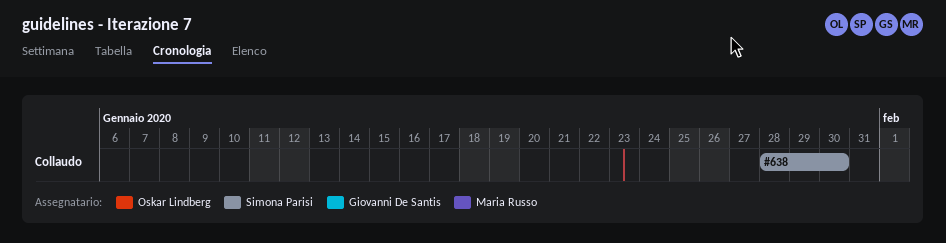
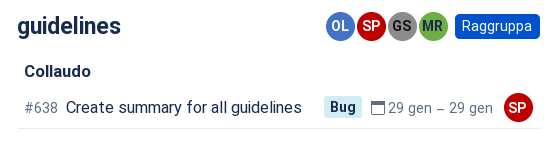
#638, start: Jan 28 -> Jan 29
#638, due: Jan 30 -> Jan 29

